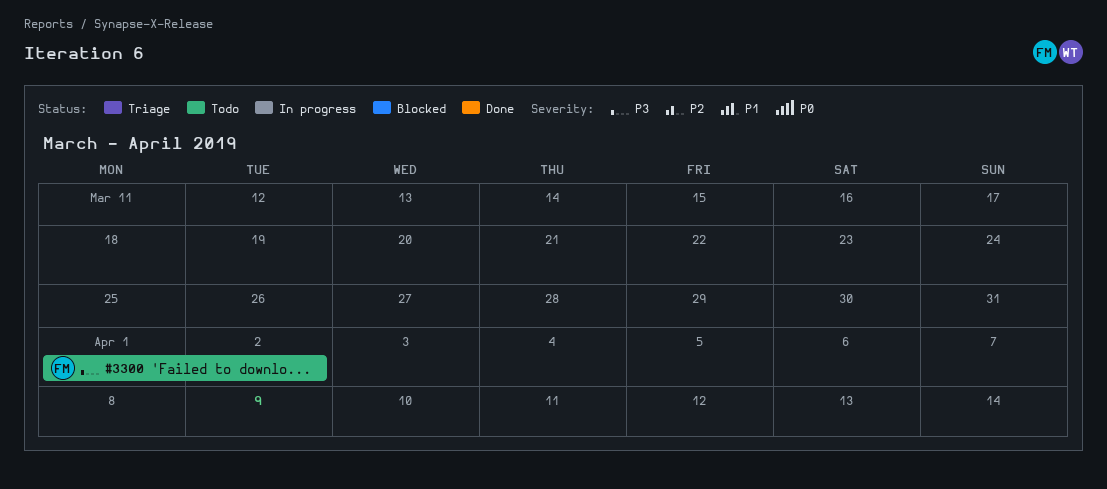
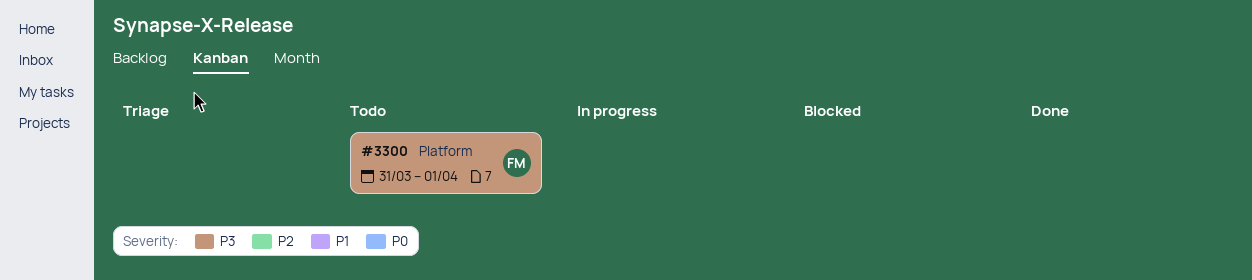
#3300, start: Apr 1 -> Mar 31
#3300, due: Apr 2 -> Apr 1

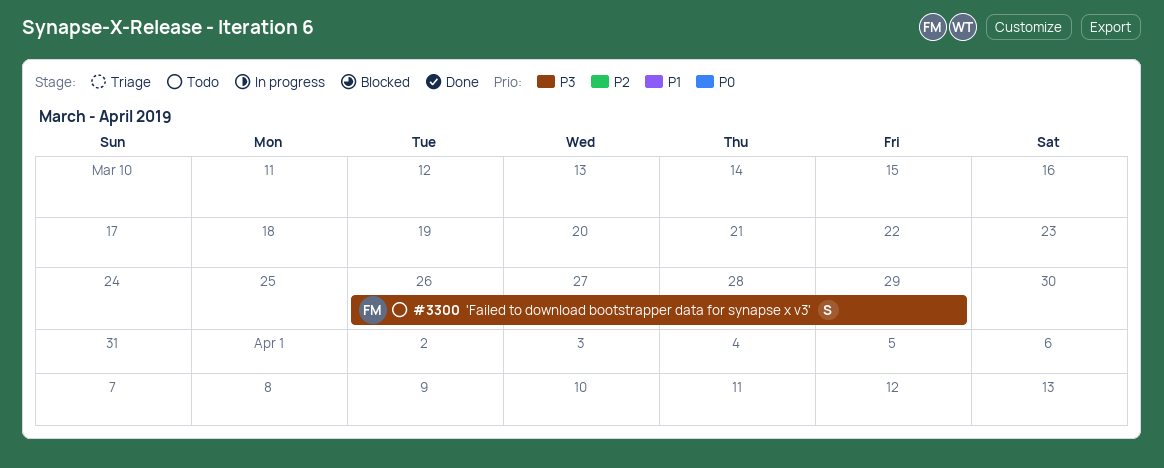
#3300, start: Mar 31 -> Mar 26
#3300, due: Apr 1 -> Mar 29

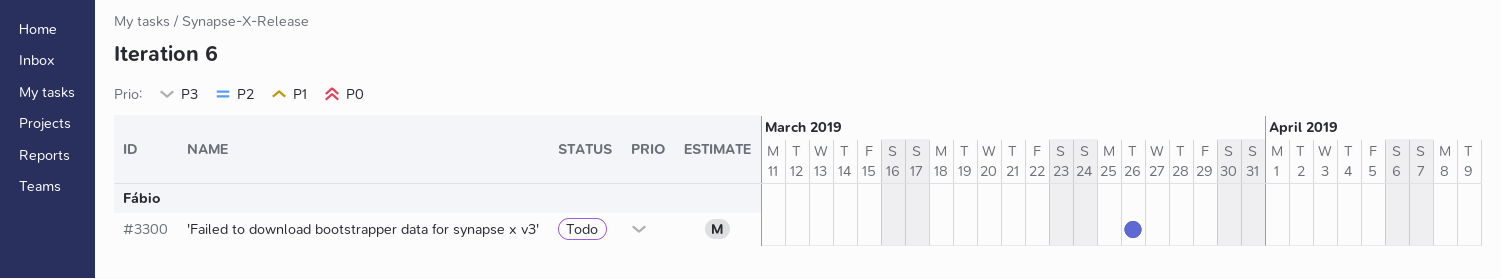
#3300, estimate: S -> M
#3300, due: Mar 29 -> Mar 26

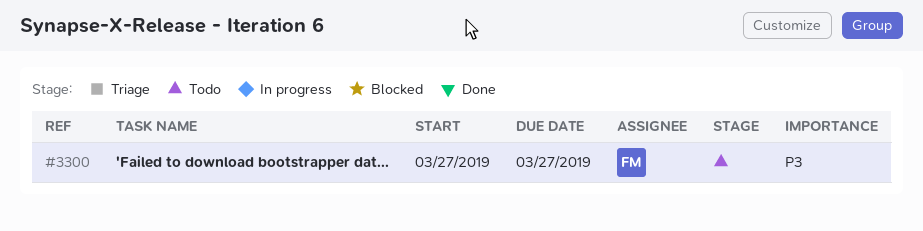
#3300, start: Mar 26 -> Mar 27
#3300, due: Mar 26 -> Mar 27

